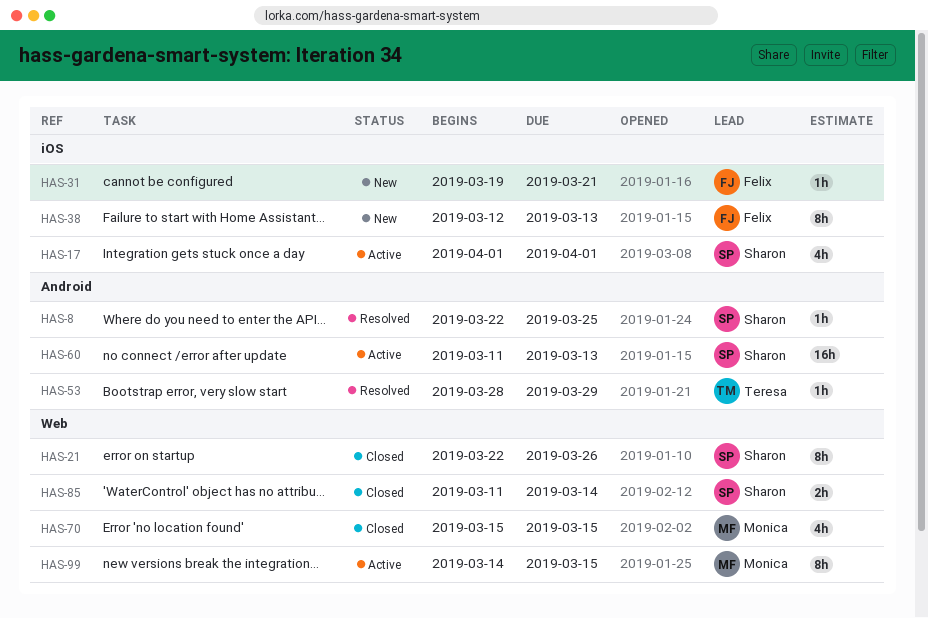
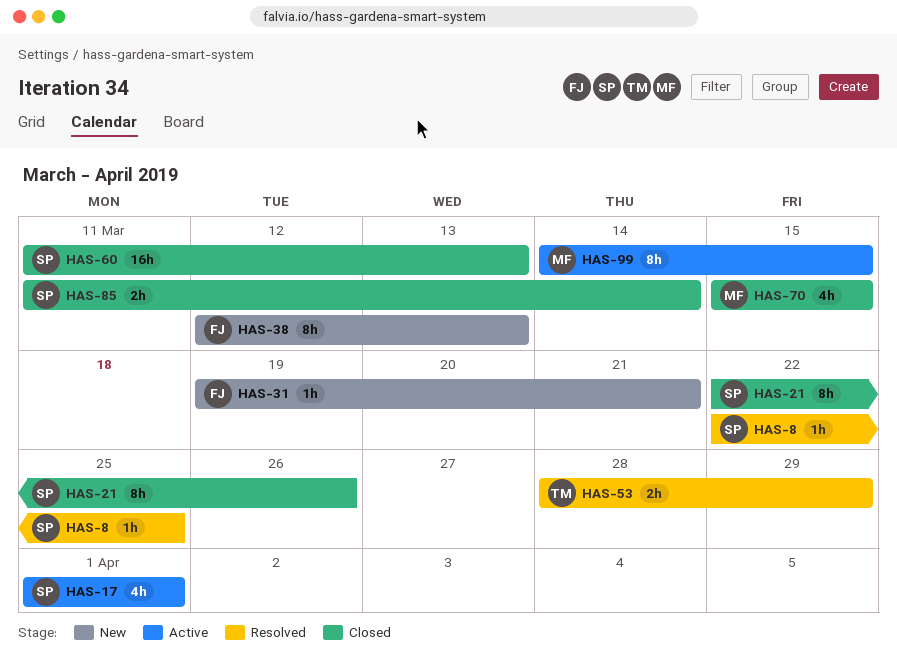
HAS-53, estimate: 1h -> 2h
HAS-60, status: Active -> Closed

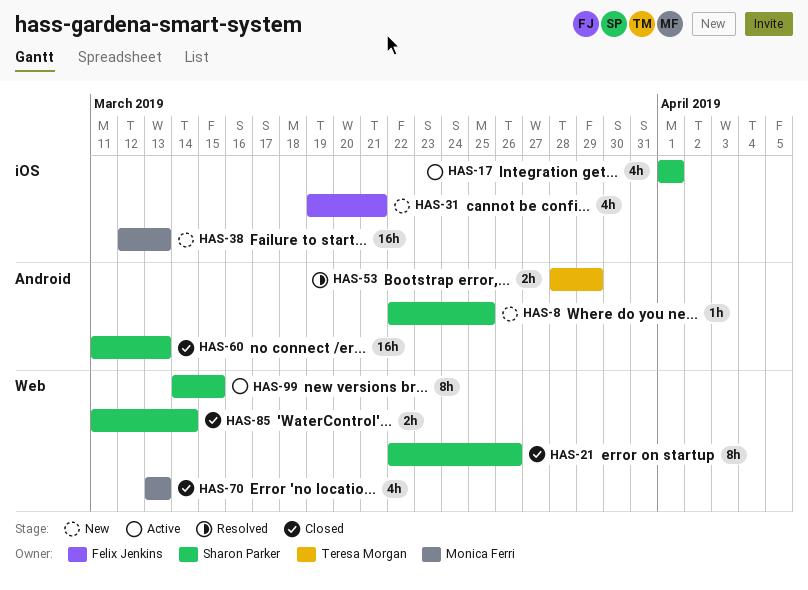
HAS-8, status: Resolved -> New
HAS-31, estimate: 1h -> 4h
HAS-38, owner: Felix Jenkins -> Monica Ferri
HAS-38, estimate: 8h -> 16h
HAS-70, start: Mar 15 -> Mar 13
HAS-70, due: Mar 15 -> Mar 13
HAS-99, owner: Monica Ferri -> Sharon Parker

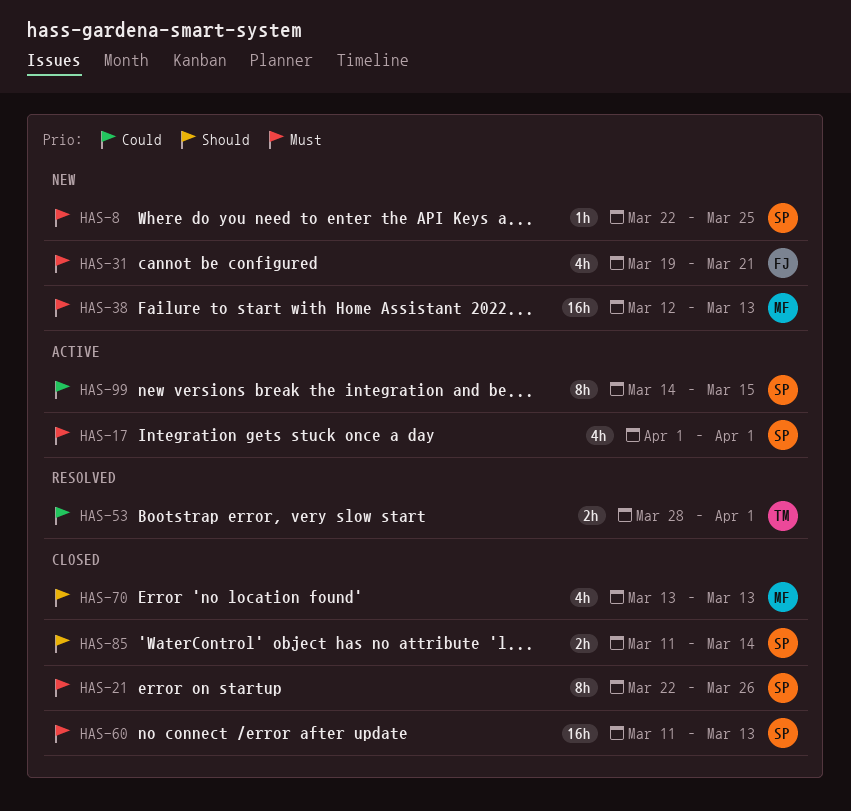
HAS-53, due: Mar 29 -> Apr 1

